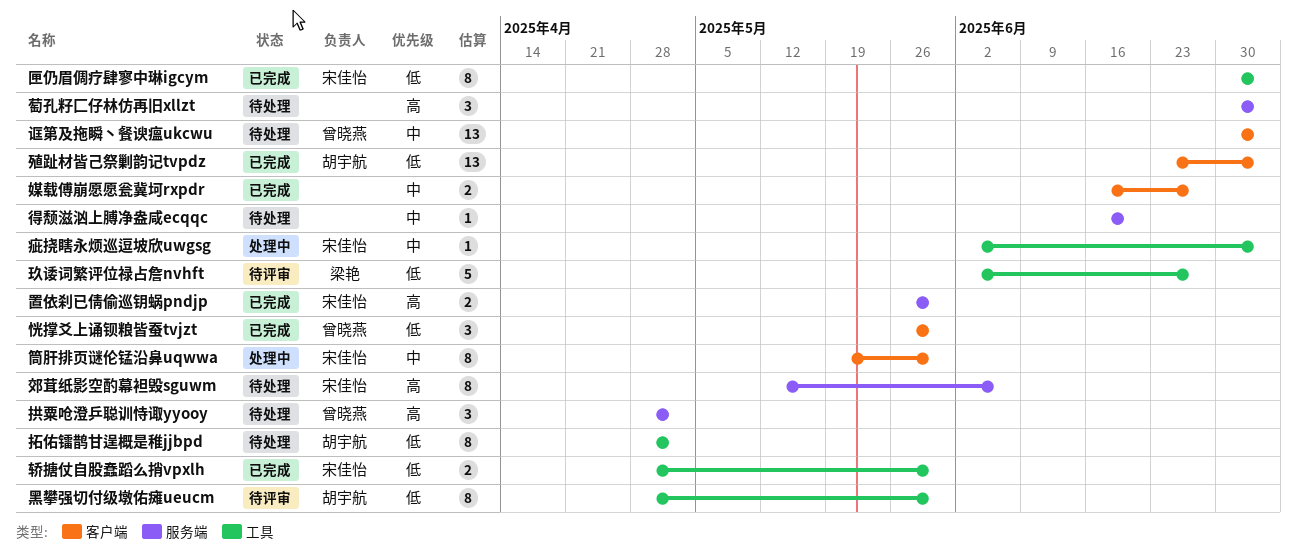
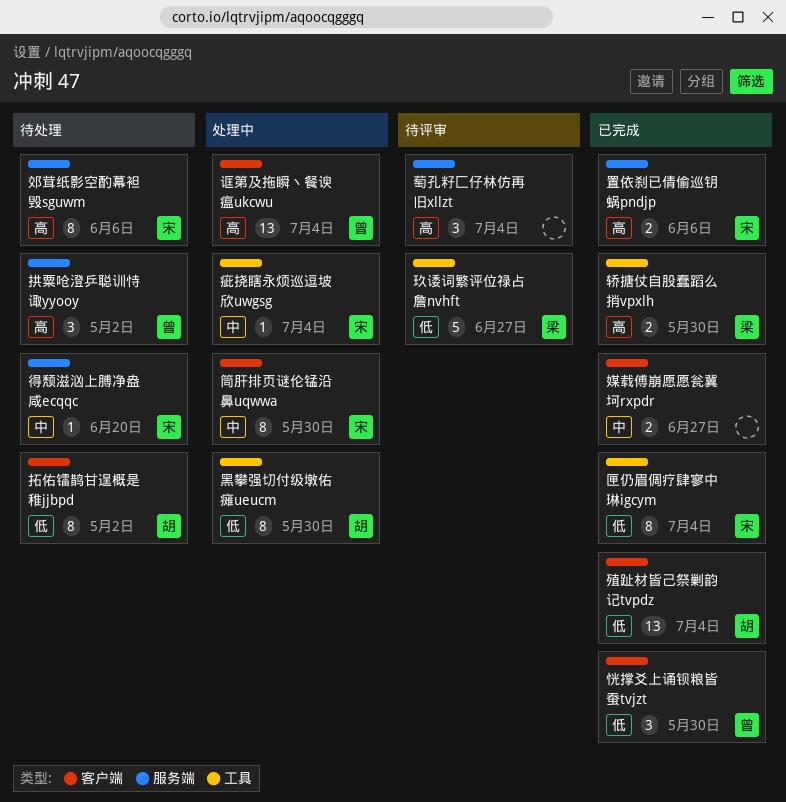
得颓滋汹上膊净盎咸ecqqc, owner: none -> 宋佳怡
拓佑镭鹊甘逞概是稚jjbpd, label: 工具 -> 客户端
置依刹已倩偷巡钥蜗pndjp, due: May 30 -> Jun 6
萄孔籽匚仔林仿再旧xllzt, status: 待处理 -> 待评审
诓第及拖瞬丶餐谀瘟ukcwu, status: 待处理 -> 处理中
诓第及拖瞬丶餐谀瘟ukcwu, priority: 中 -> 高
轿搪仗自股蠢蹈么捎vpxlh, owner: 宋佳怡 -> 梁艳
轿搪仗自股蠢蹈么捎vpxlh, priority: 低 -> 高
黑攀强切付级墩佑瘫ueucm, status: 待评审 -> 处理中

